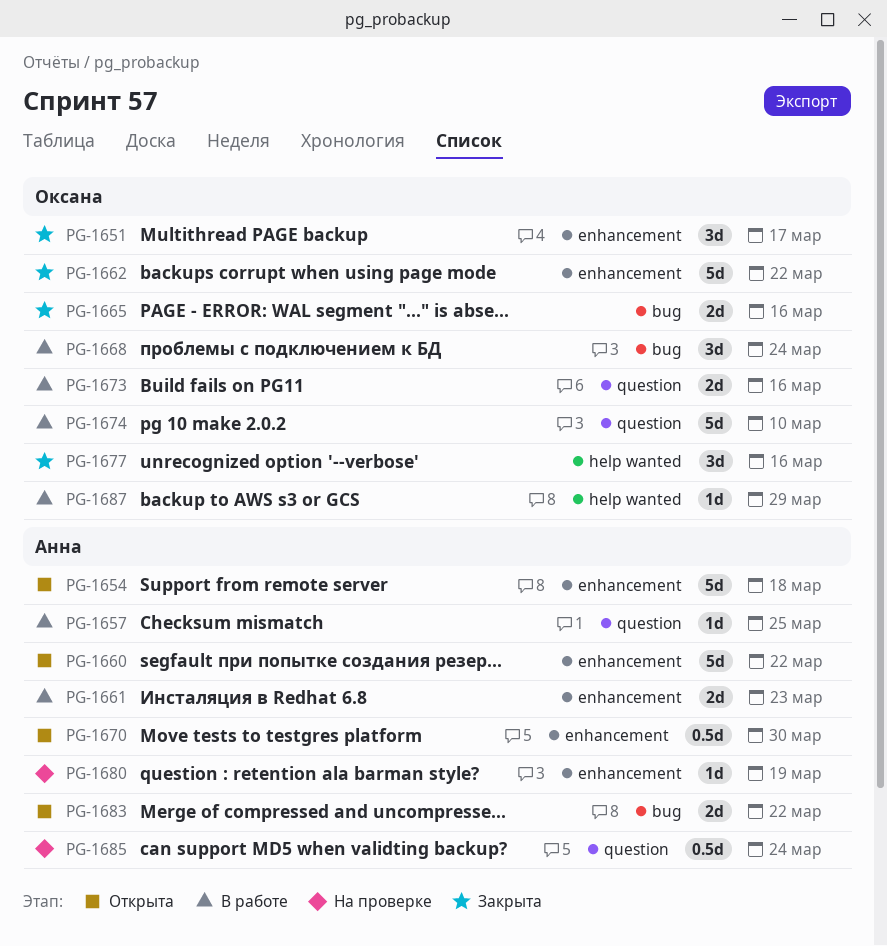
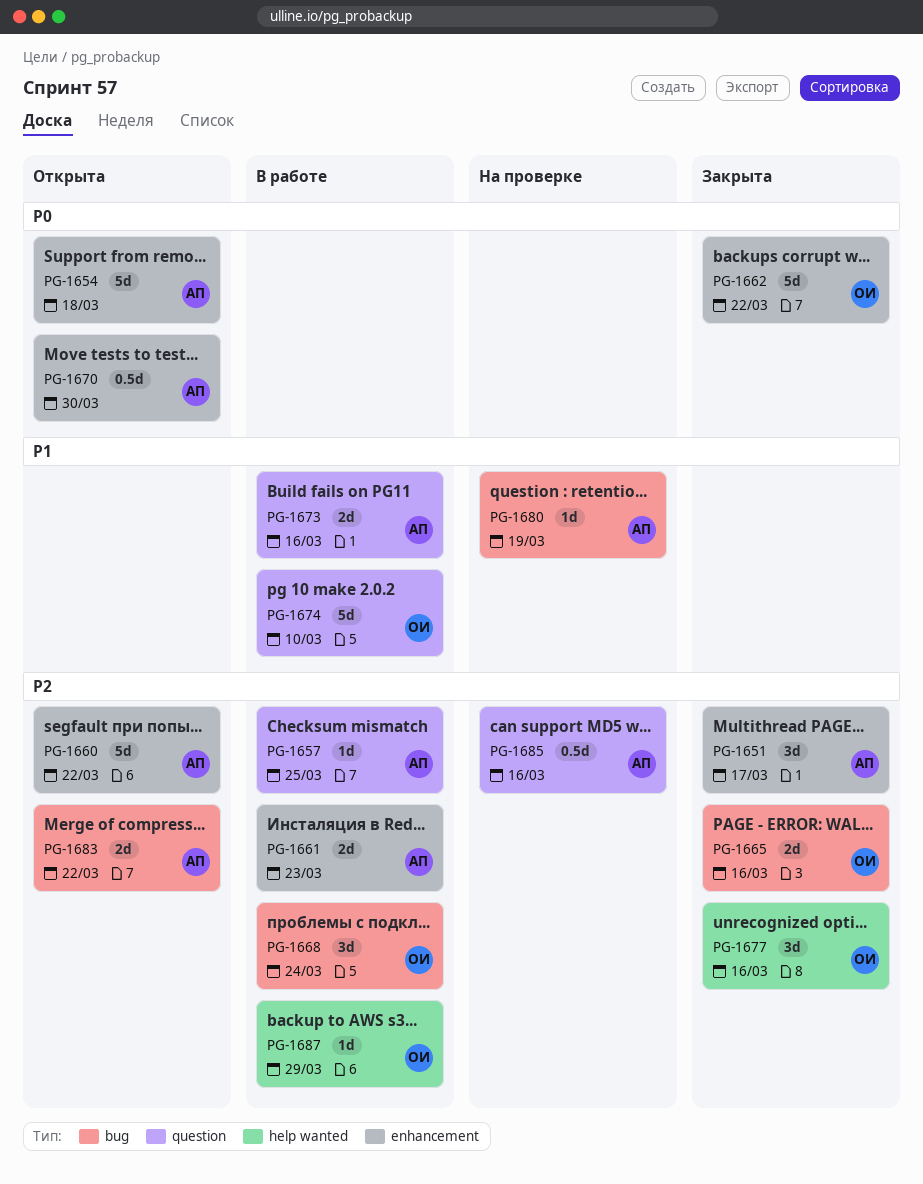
PG-1651, owner: Оксана -> Анна
PG-1673, owner: Оксана -> Анна
PG-1680, label: enhancement -> bug
PG-1685, due: Mar 24 -> Mar 16

